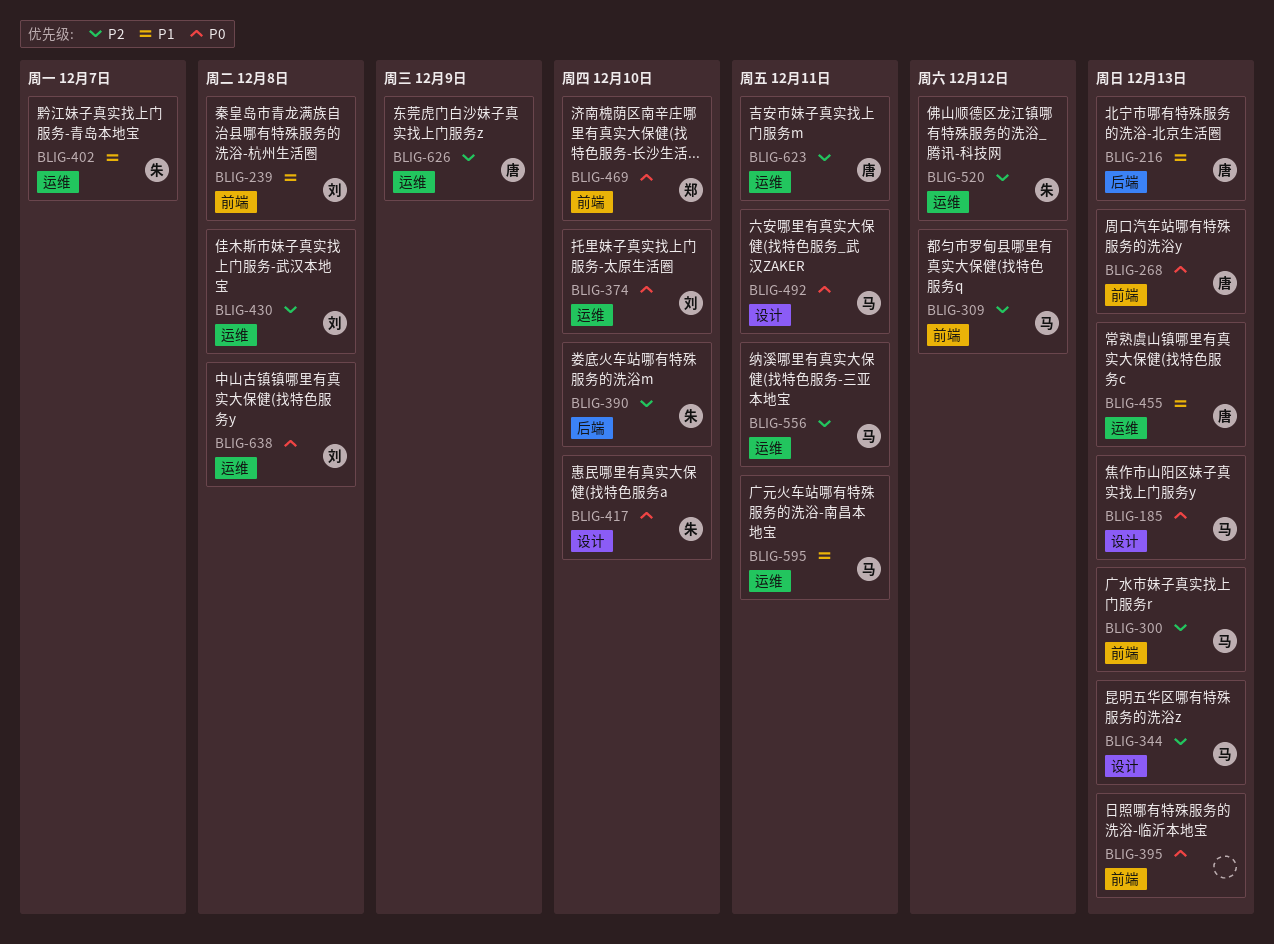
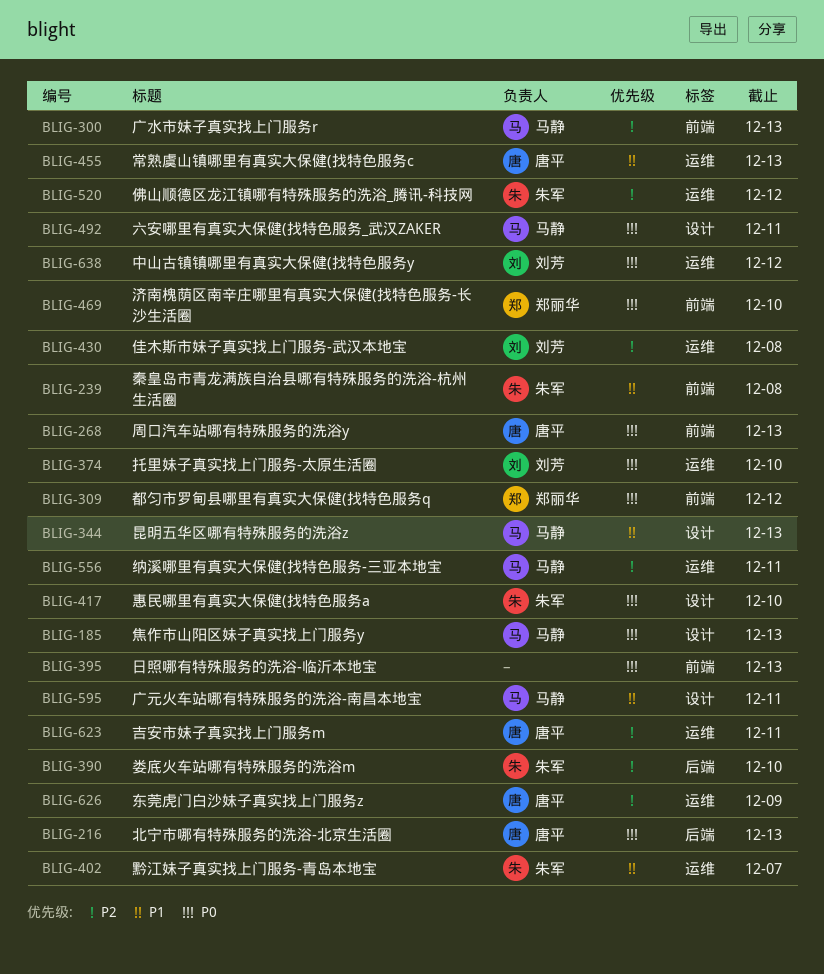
BLIG-216, priority: P1 -> P0
BLIG-239, owner: 刘芳 -> 朱军
BLIG-309, owner: 马静 -> 郑丽华
BLIG-309, priority: P2 -> P0
BLIG-344, priority: P2 -> P1
BLIG-595, label: 运维 -> 设计
BLIG-638, due: Dec 8 -> Dec 12

